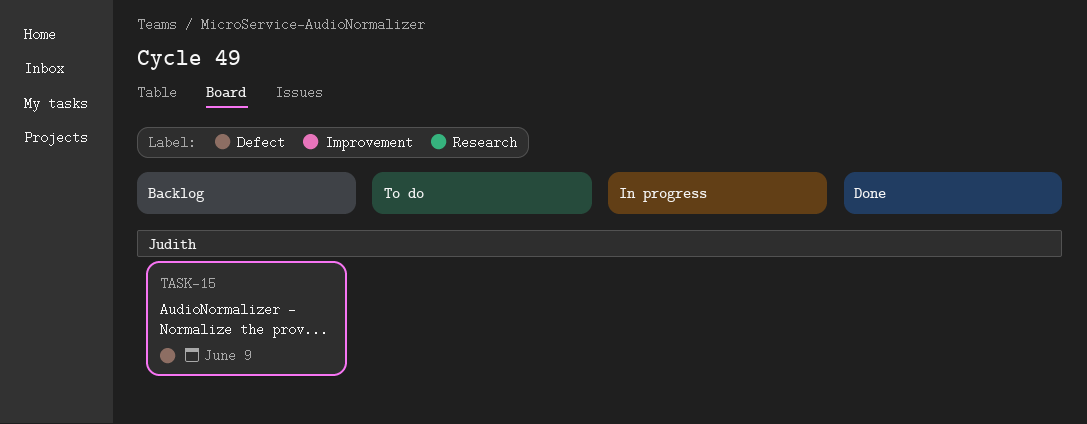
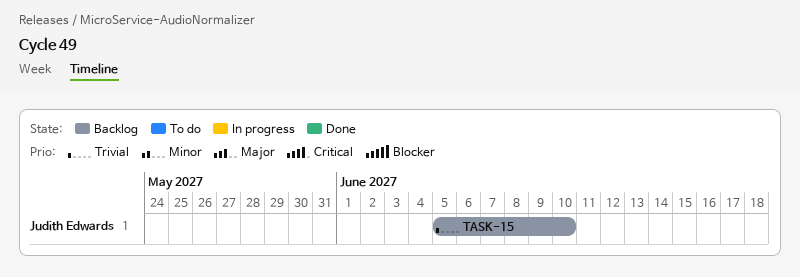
TASK-15, due: Jun 9 -> Jun 10

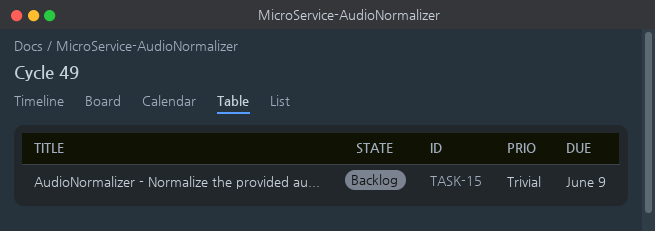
TASK-15, due: Jun 10 -> Jun 9

